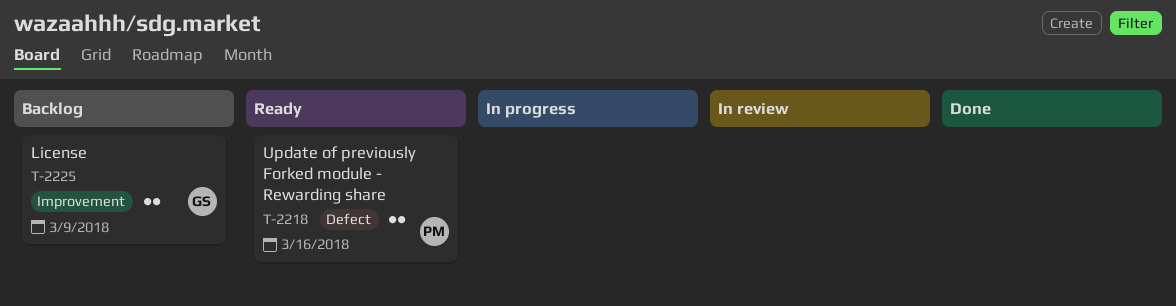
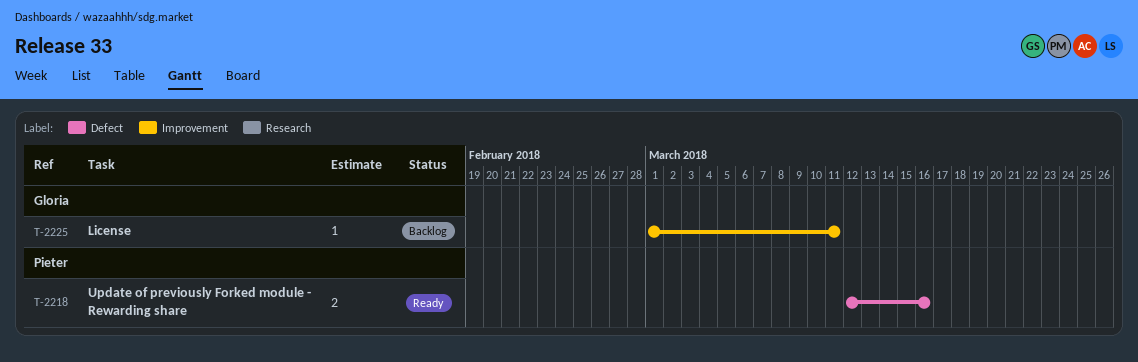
T-2225, estimate: 2 -> 1
T-2225, due: Mar 9 -> Mar 11

